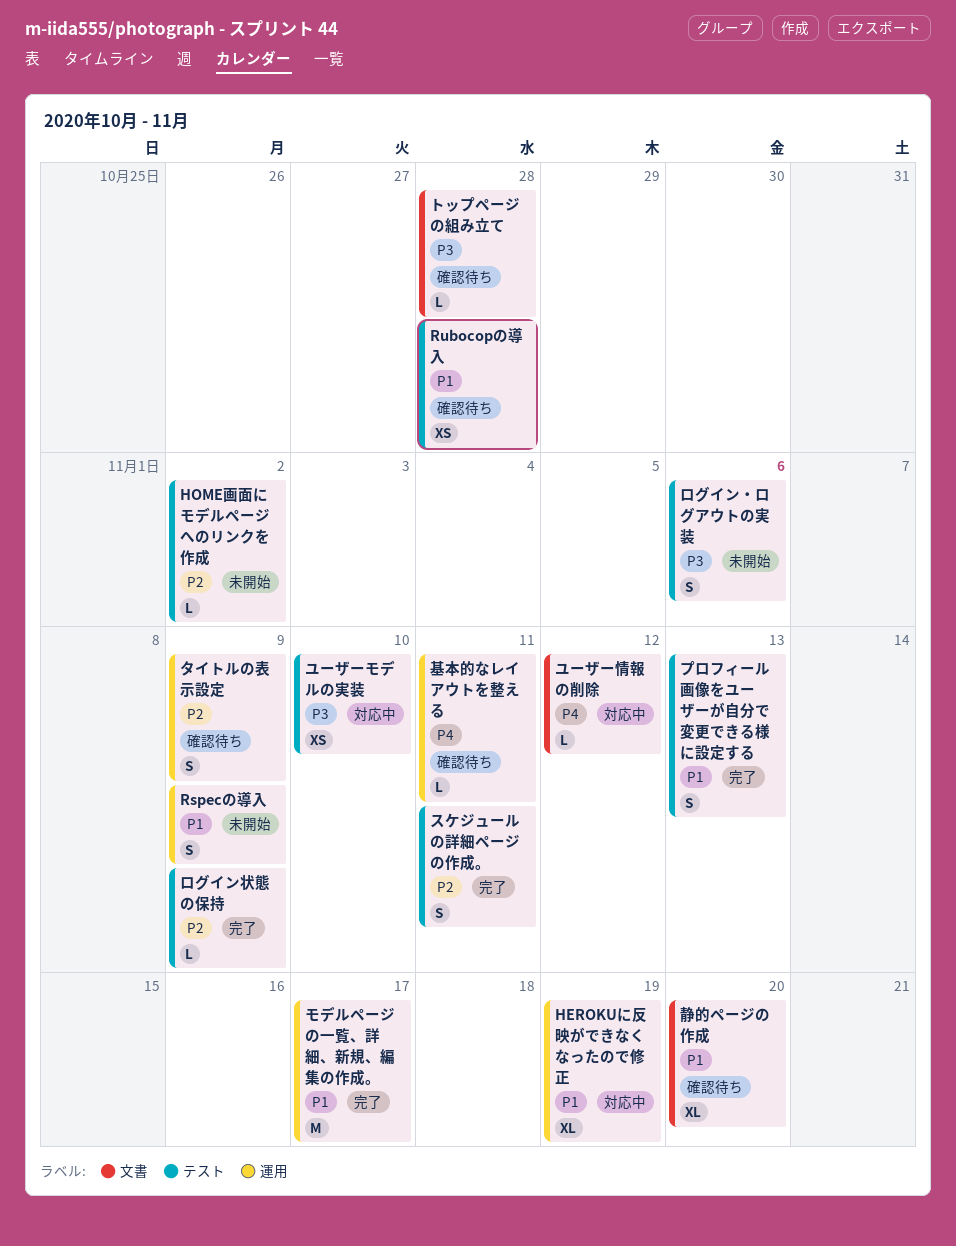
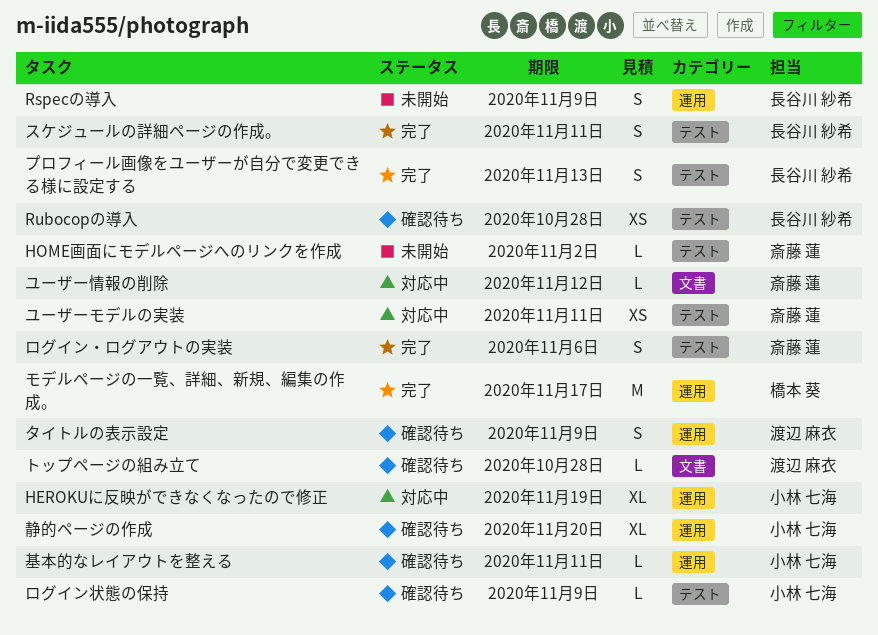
ユーザーモデルの実装, due: Nov 10 -> Nov 11
ログイン・ログアウトの実装, status: 未開始 -> 完了
ログイン状態の保持, status: 完了 -> 確認待ち
静的ページの作成, label: 文書 -> 運用

